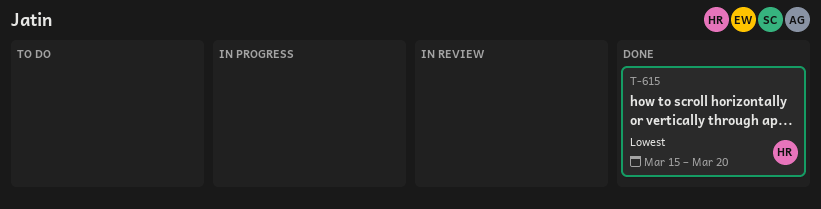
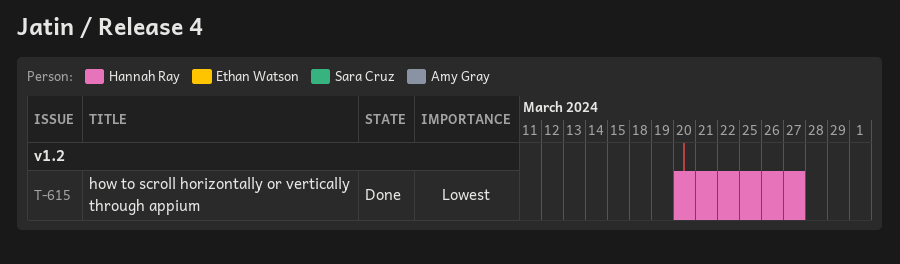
T-615, start: Mar 15 -> Mar 20
T-615, due: Mar 20 -> Mar 27

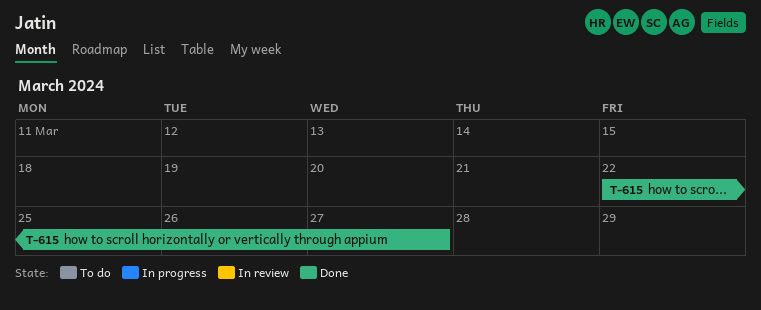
T-615, start: Mar 20 -> Mar 22

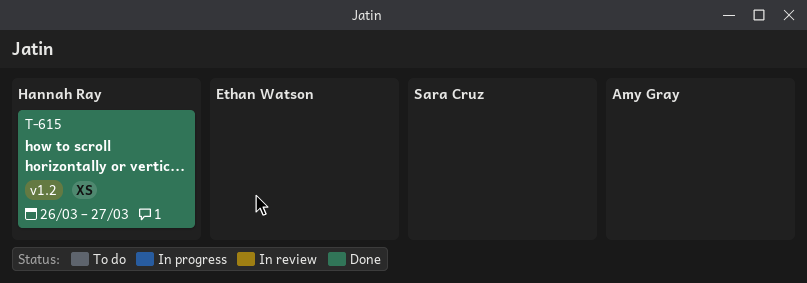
T-615, start: Mar 22 -> Mar 26

